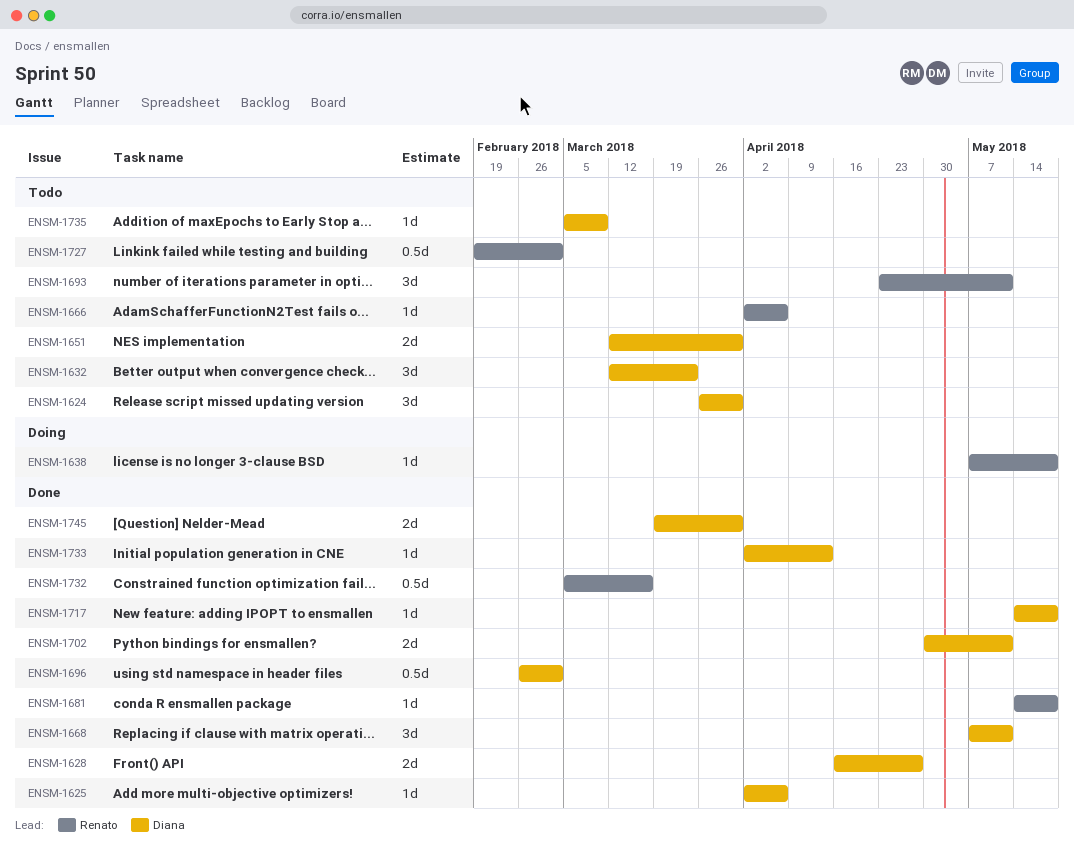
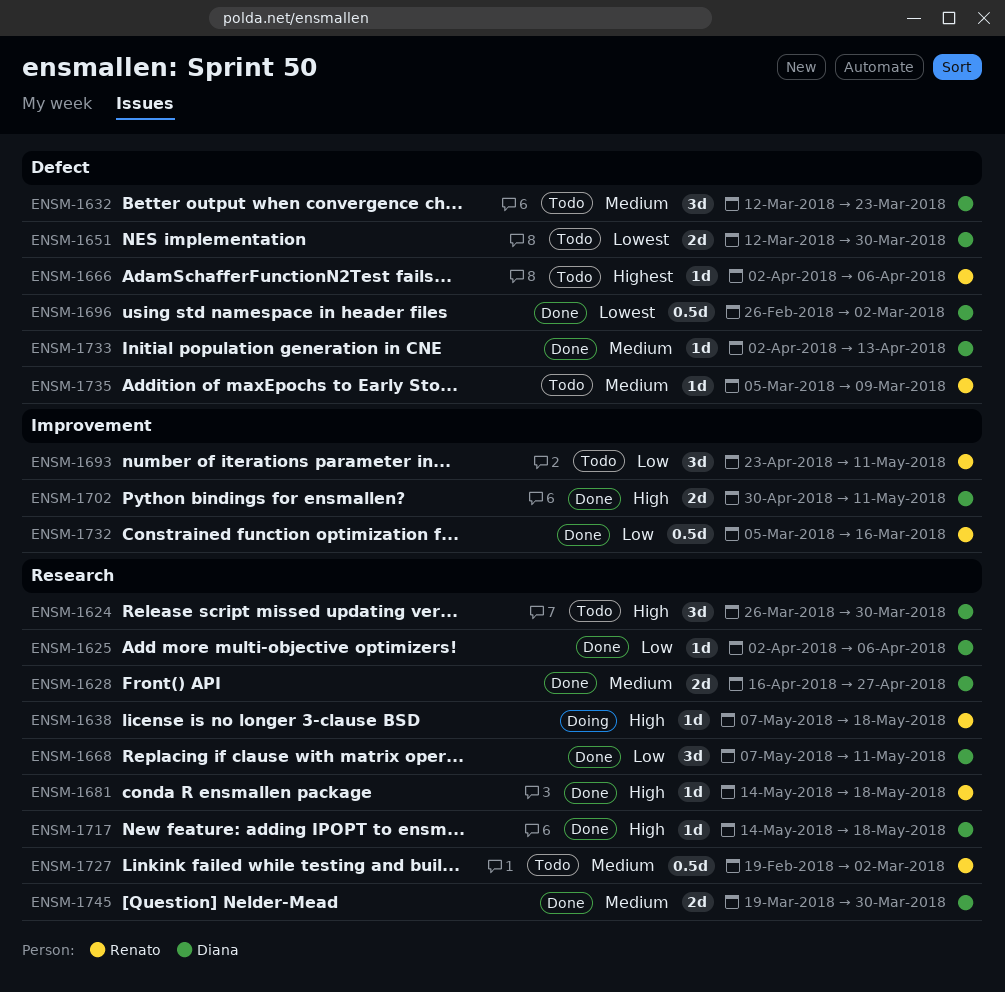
ENSM-1735, owner: Diana -> Renato

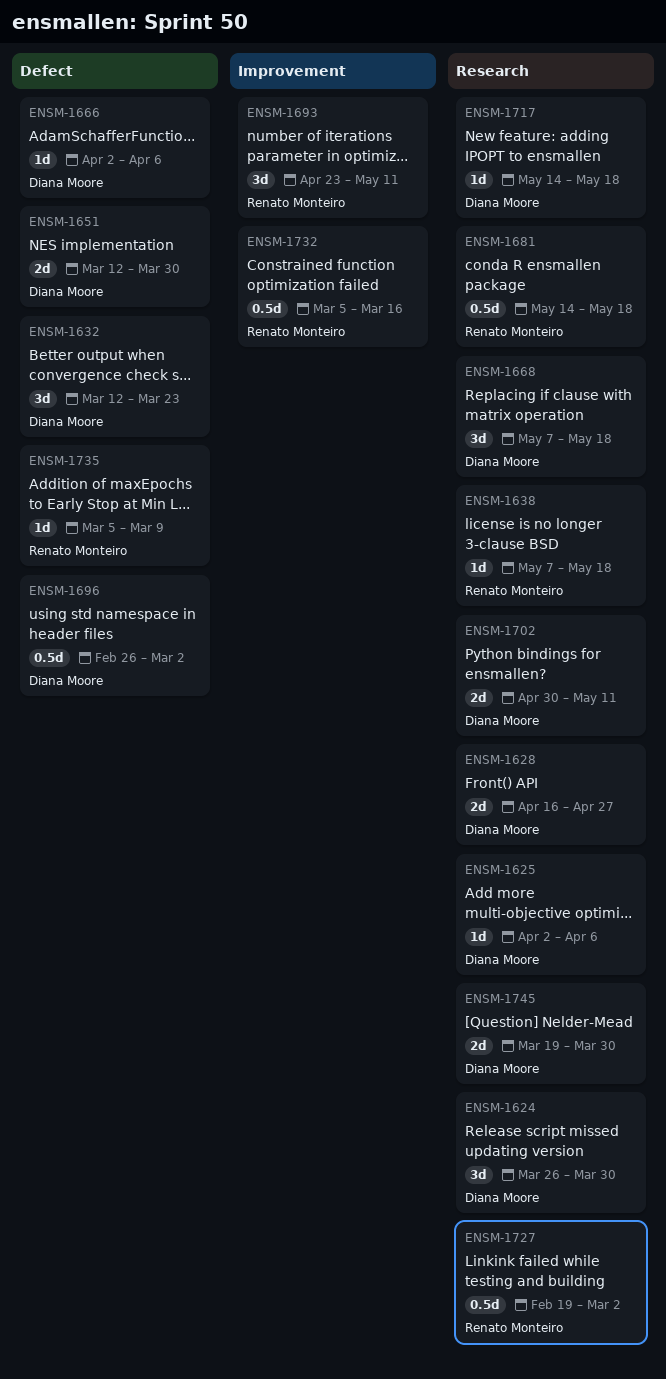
ENSM-1666, owner: Renato Monteiro -> Diana Moore
ENSM-1668, due: May 11 -> May 18
ENSM-1681, estimate: 1d -> 0.5d
ENSM-1702, label: Improvement -> Research
ENSM-1733: present -> none

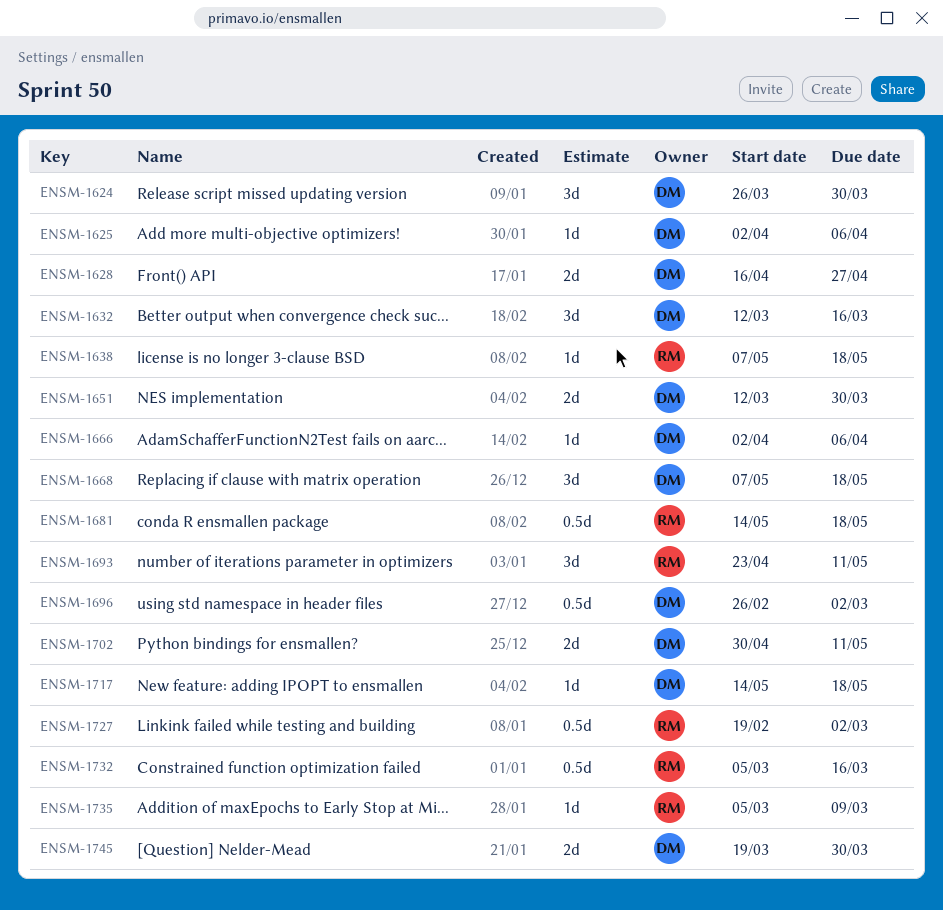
ENSM-1632, due: Mar 23 -> Mar 16

